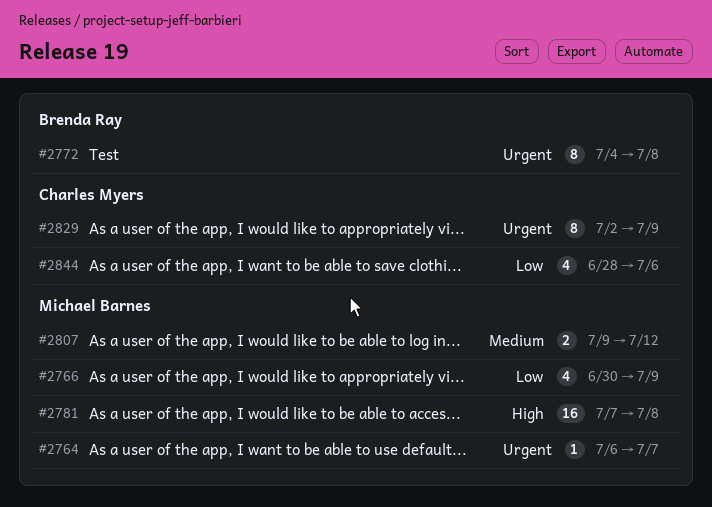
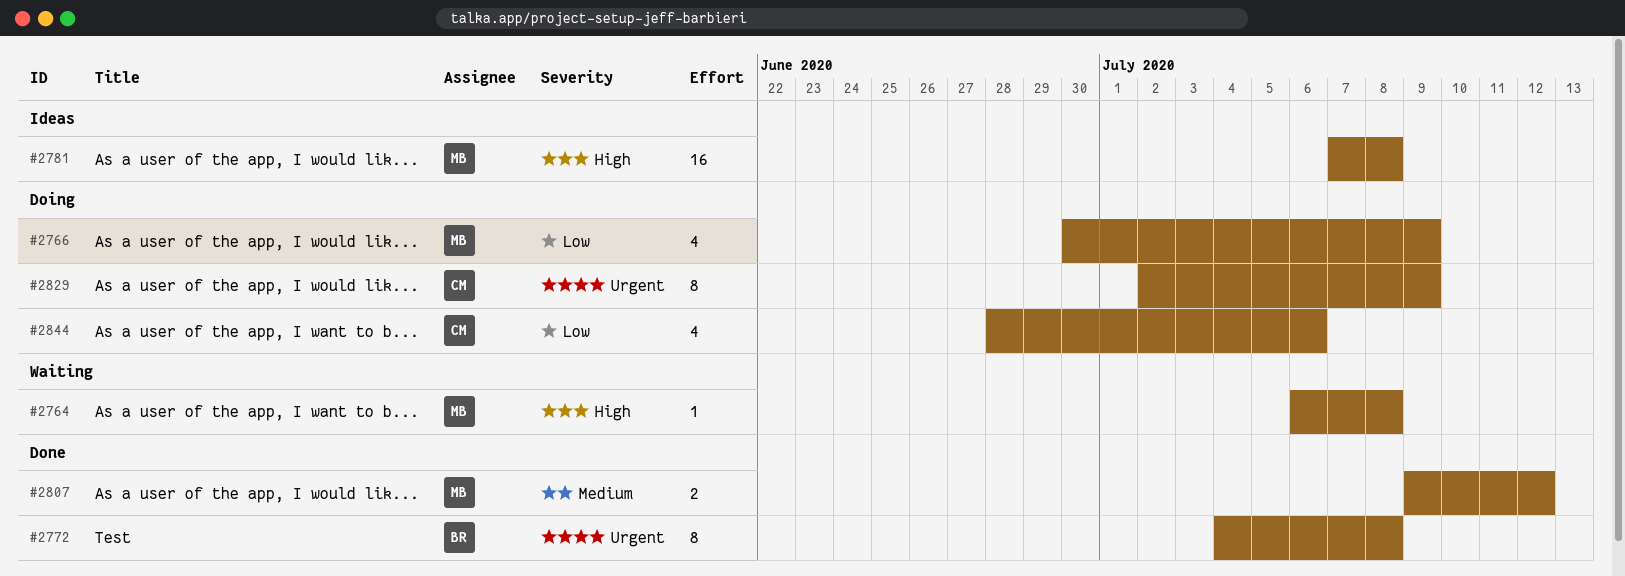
#2764, priority: Urgent -> High
#2764, due: Jul 7 -> Jul 8

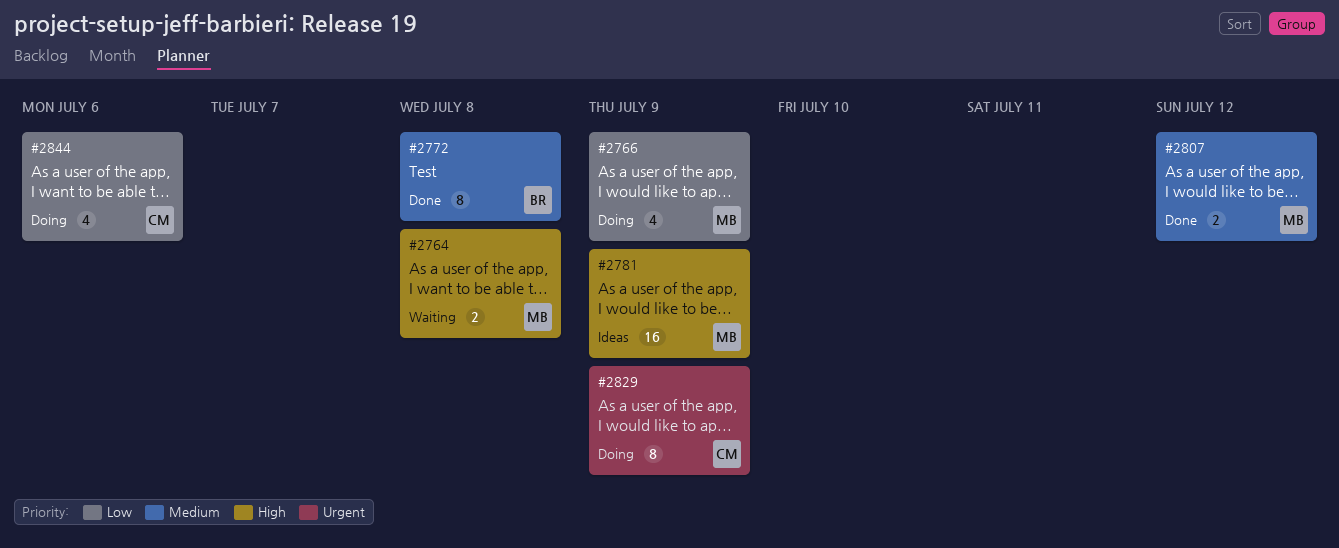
#2764, estimate: 1 -> 2
#2772, priority: Urgent -> Medium
#2781, due: Jul 8 -> Jul 9

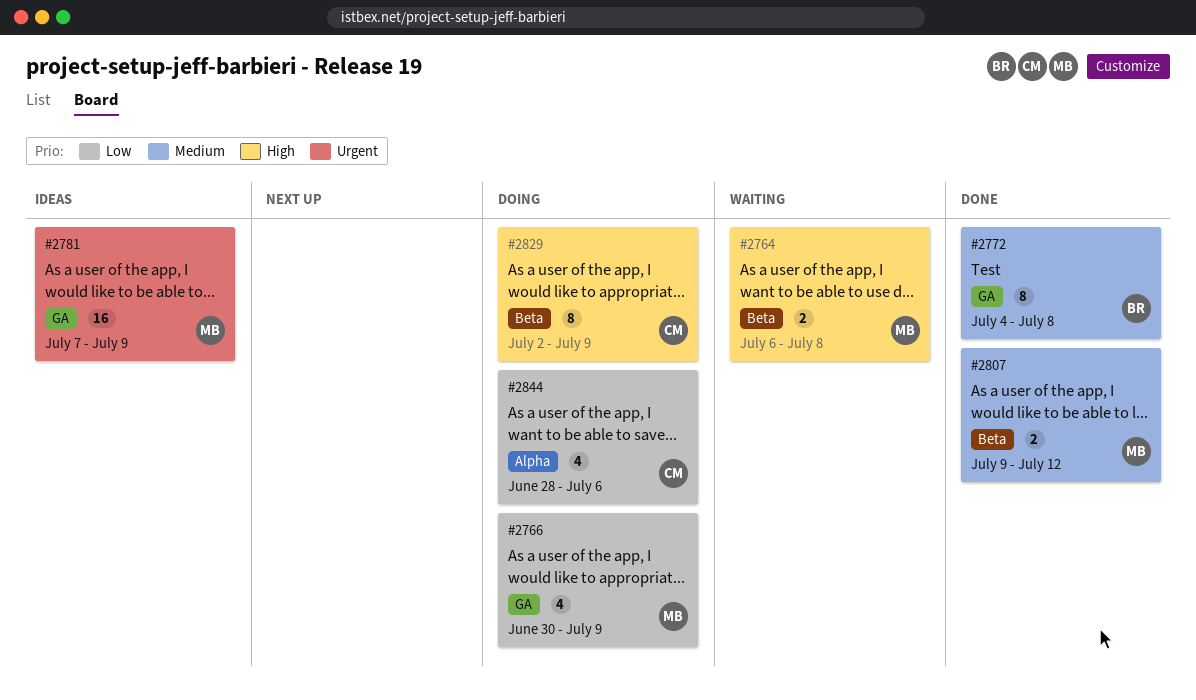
#2781, priority: High -> Urgent
#2829, priority: Urgent -> High

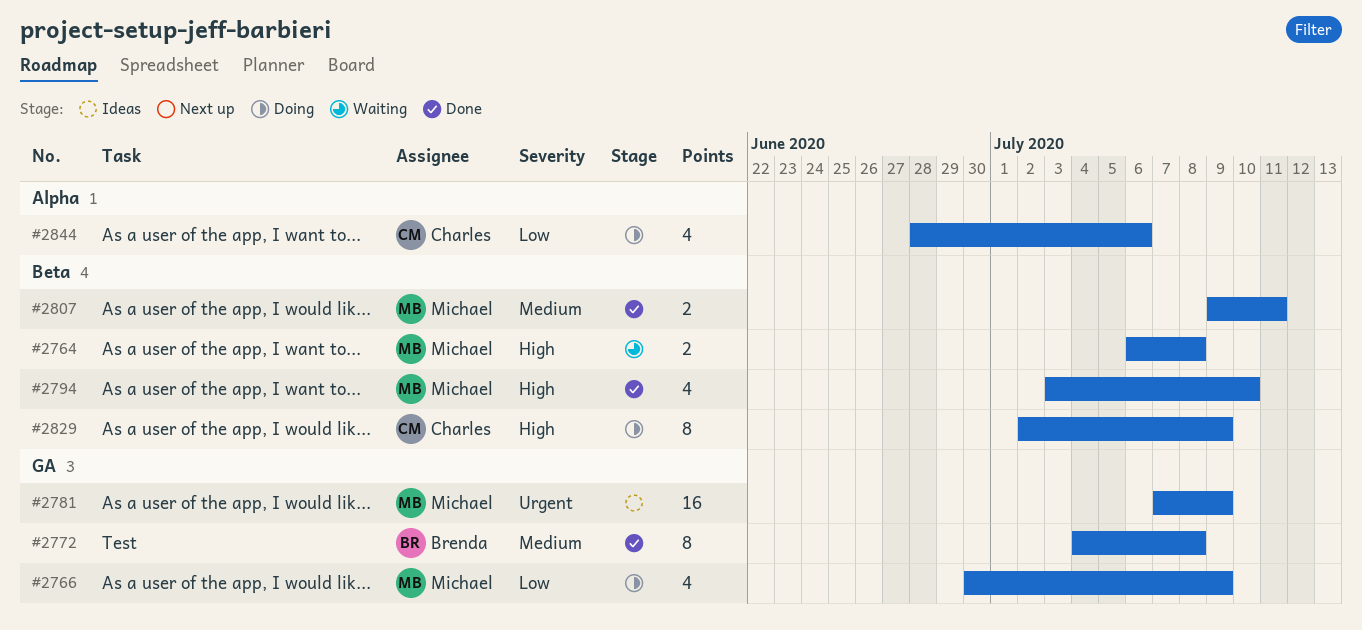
#2794: none -> present
#2807, due: Jul 12 -> Jul 11

